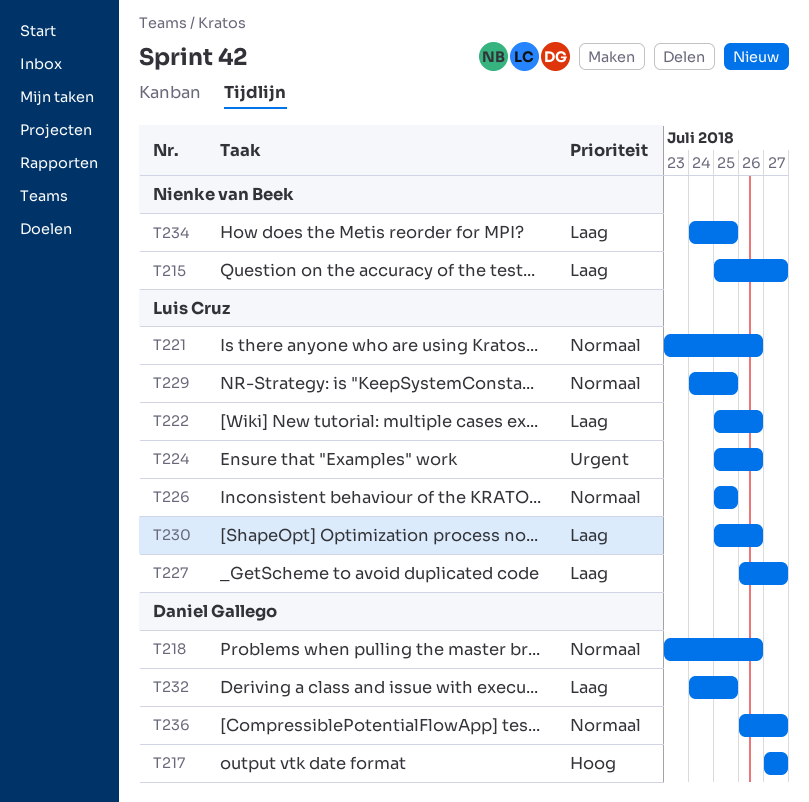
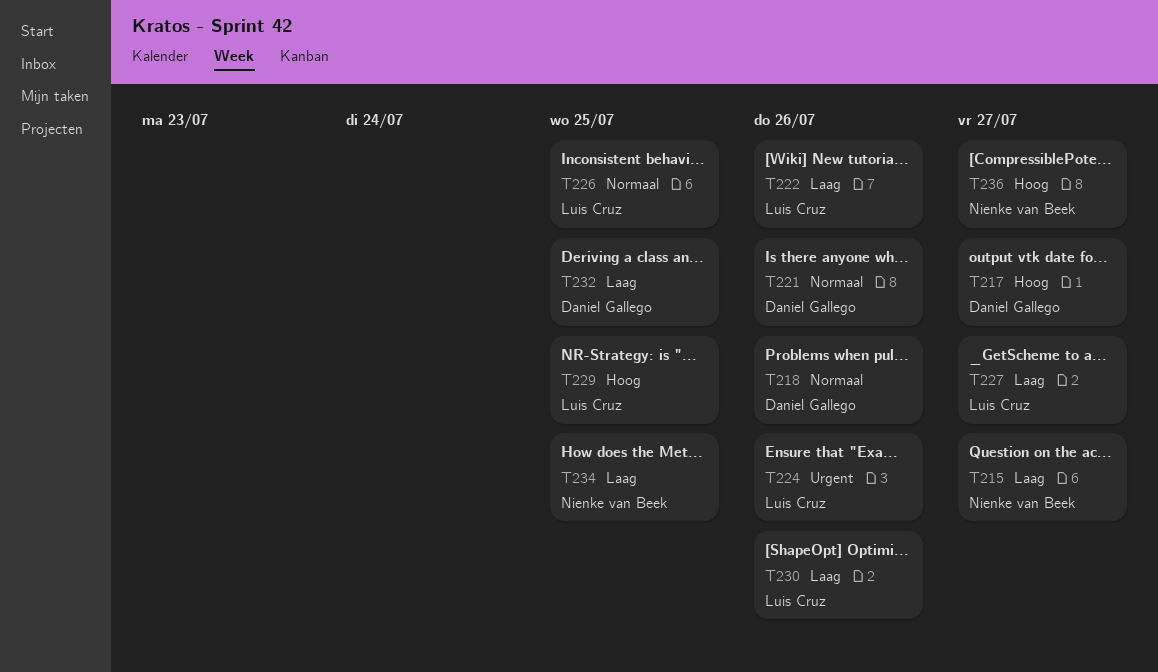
T221, owner: Luis Cruz -> Daniel Gallego
T229, priority: Normaal -> Hoog
T236, owner: Daniel Gallego -> Nienke van Beek
T236, priority: Normaal -> Hoog

